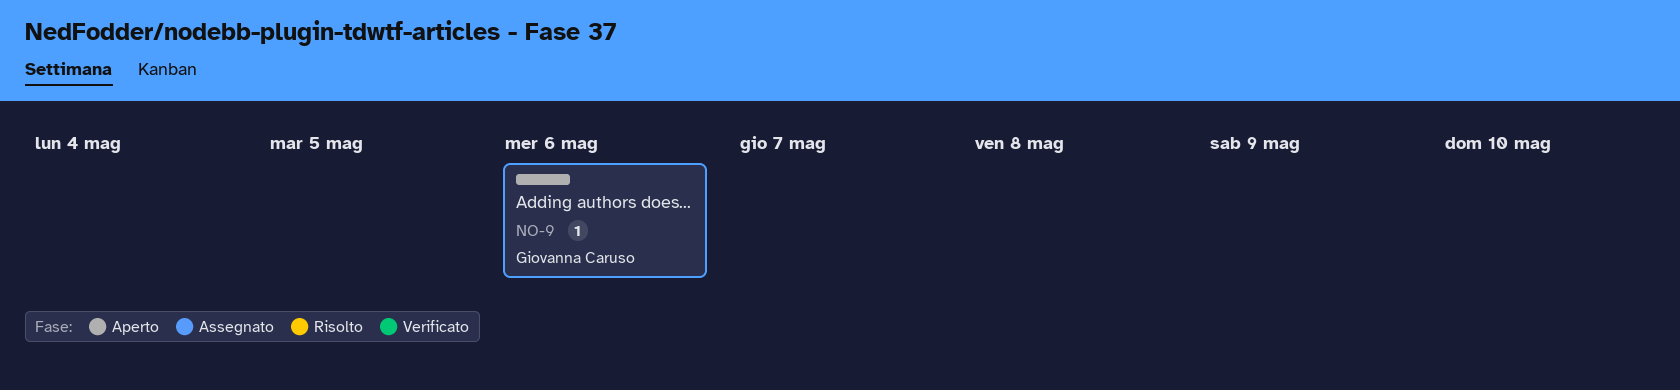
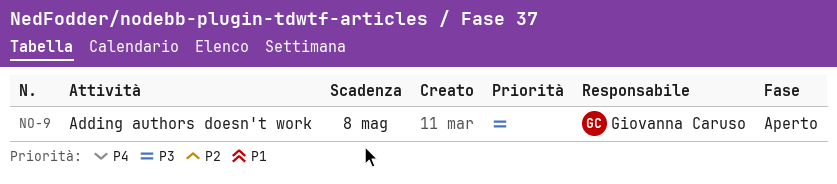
NO-9, due: May 6 -> May 8

